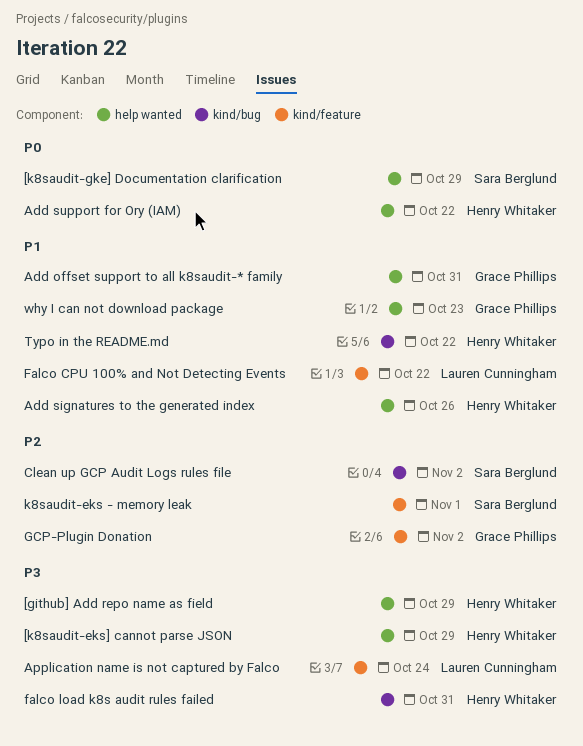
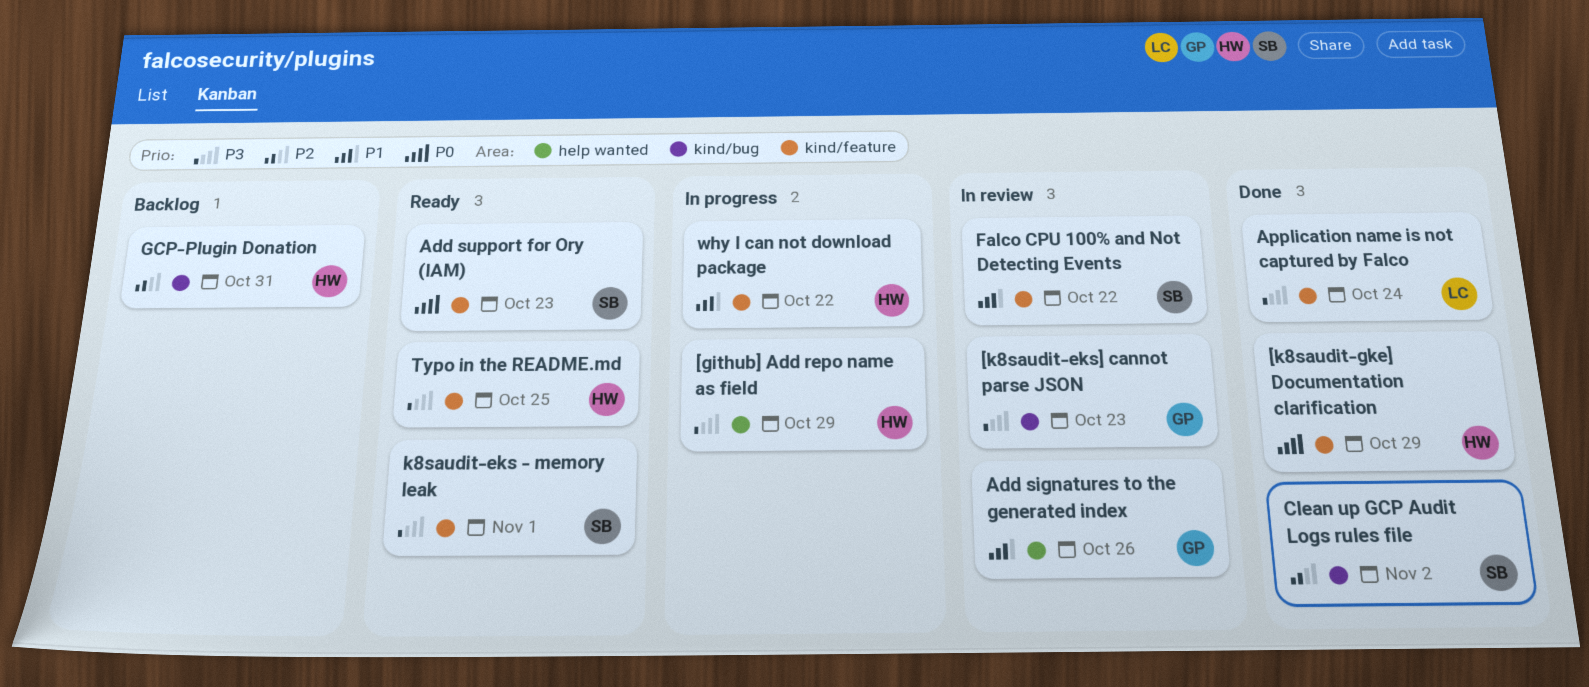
[k8saudit-eks] cannot parse JSON, owner: Henry Whitaker -> Grace Phillips
[k8saudit-eks] cannot parse JSON, label: help wanted -> kind/bug
[k8saudit-eks] cannot parse JSON, due: Oct 29 -> Oct 23
[k8saudit-gke] Documentation clarification, owner: Sara Berglund -> Henry Whitaker
[k8saudit-gke] Documentation clarification, label: help wanted -> kind/feature
Add offset support to all k8saudit-* family: present -> none
Add signatures to the generated index, owner: Henry Whitaker -> Grace Phillips
Add support for Ory (IAM), owner: Henry Whitaker -> Sara Berglund
Add support for Ory (IAM), label: help wanted -> kind/feature
Add support for Ory (IAM), due: Oct 22 -> Oct 23
Falco CPU 100% and Not Detecting Events, owner: Lauren Cunningham -> Sara Berglund
falco load k8s audit rules failed: present -> none
GCP-Plugin Donation, owner: Grace Phillips -> Henry Whitaker
GCP-Plugin Donation, label: kind/feature -> kind/bug
GCP-Plugin Donation, due: Nov 2 -> Oct 31
k8saudit-eks - memory leak, priority: P2 -> P3
Typo in the README.md, priority: P1 -> P3
Typo in the README.md, label: kind/bug -> kind/feature
Typo in the README.md, due: Oct 22 -> Oct 25
why I can not download package, owner: Grace Phillips -> Henry Whitaker
why I can not download package, label: help wanted -> kind/feature
why I can not download package, due: Oct 23 -> Oct 22

